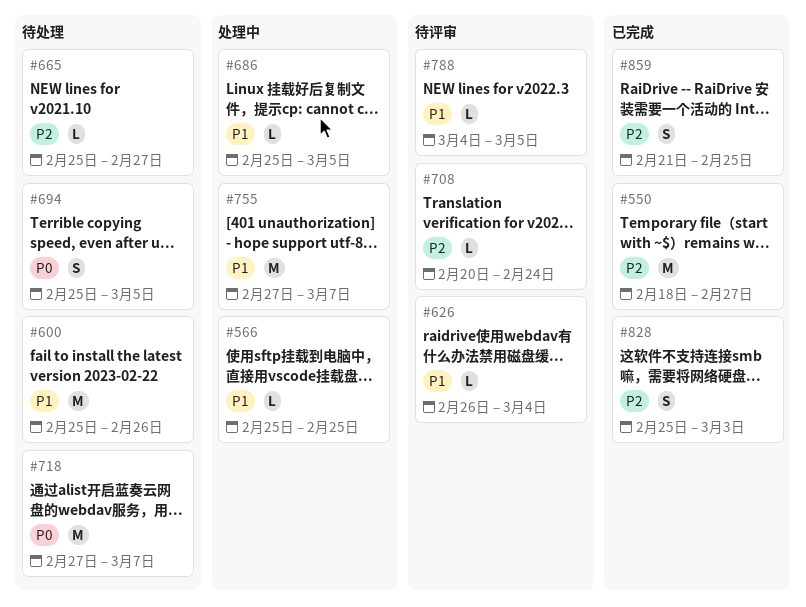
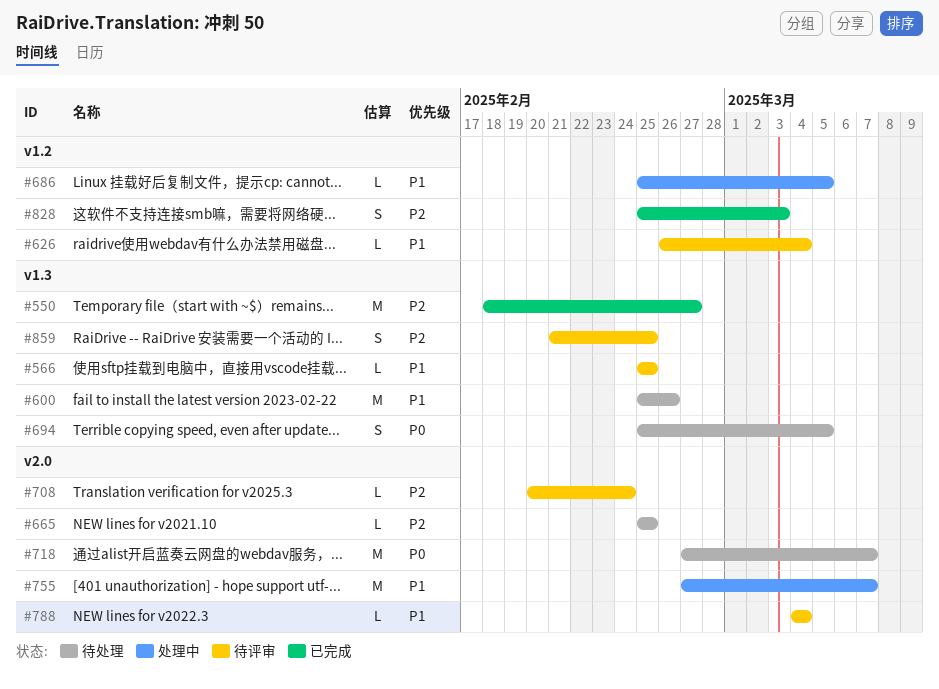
#566, status: 处理中 -> 待评审
#665, due: Feb 27 -> Feb 25
#788, due: Mar 5 -> Mar 4
#859, status: 已完成 -> 待评审

